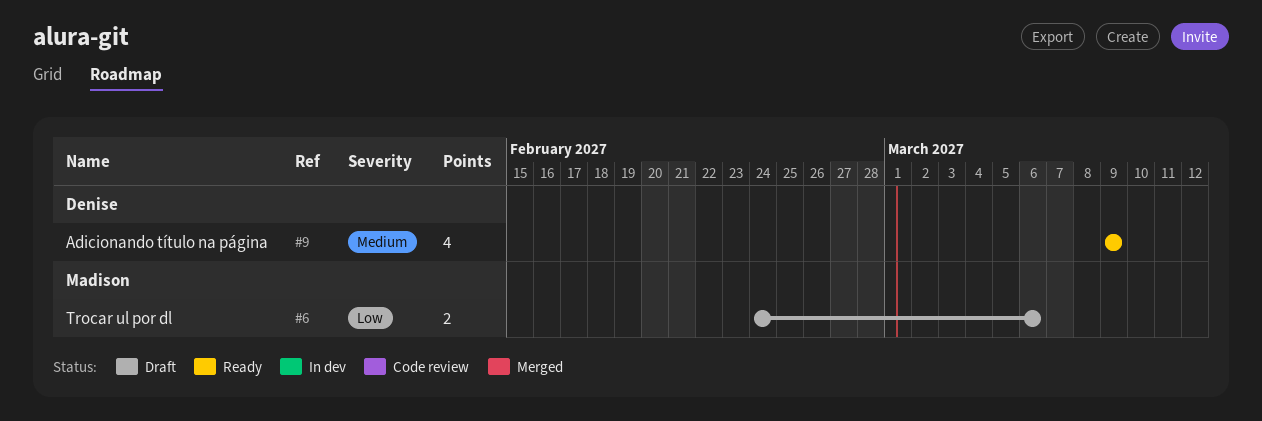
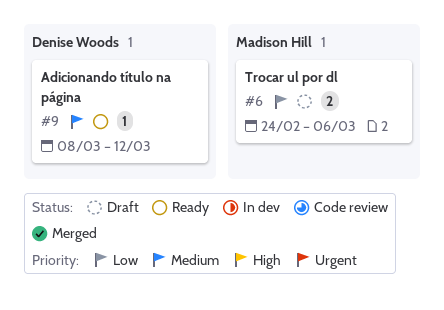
#9, estimate: 4 -> 1
#9, start: Mar 9 -> Mar 8
#9, due: Mar 9 -> Mar 12

